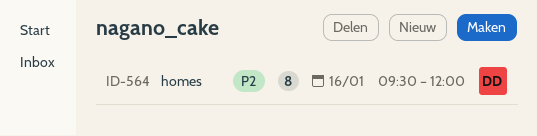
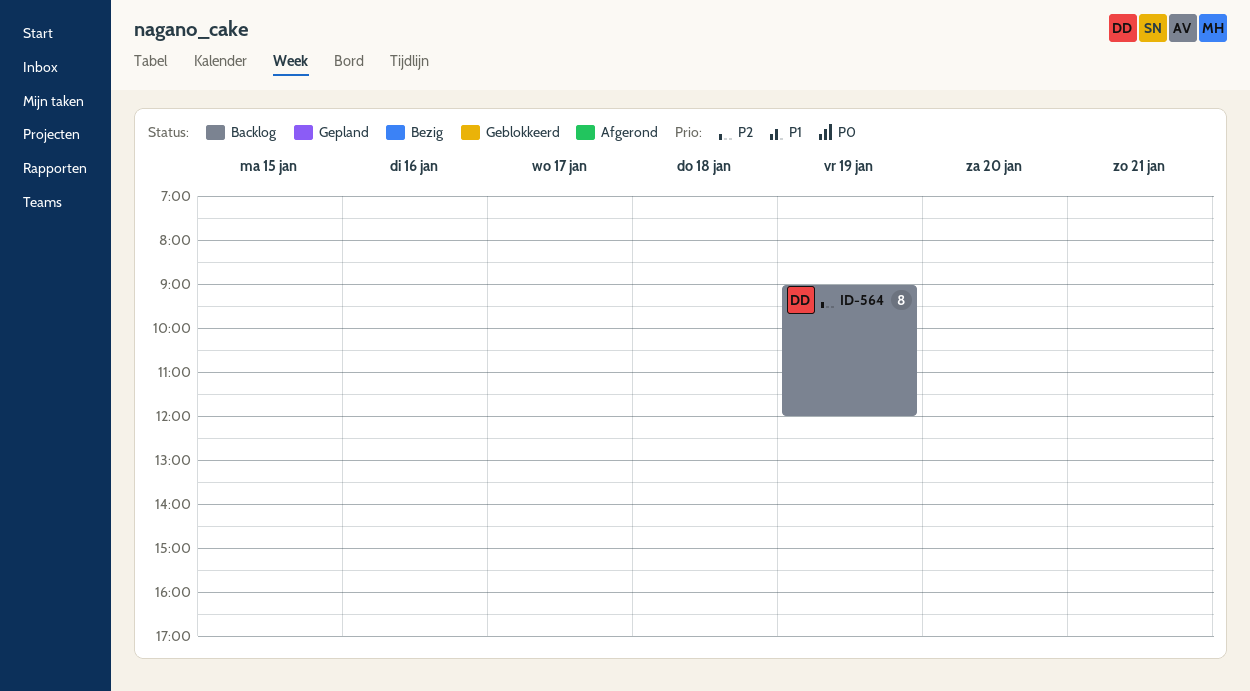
ID-564, day: Jan 16 -> Jan 19
ID-564, begins: 09:30 -> 09:00

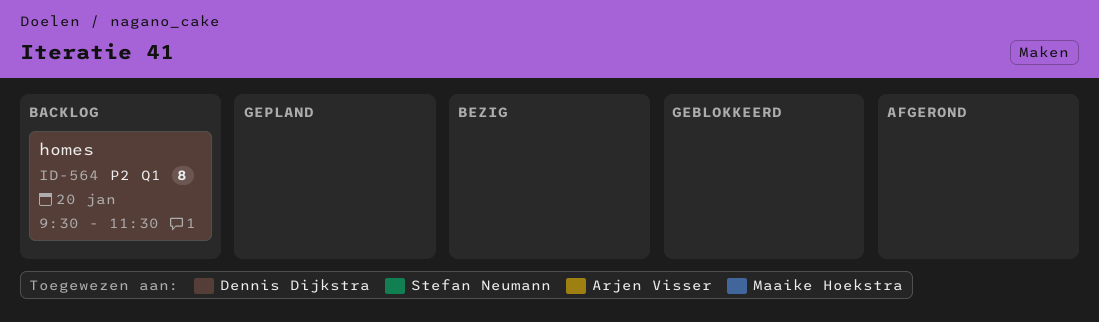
ID-564, day: Jan 19 -> Jan 20
ID-564, begins: 09:00 -> 09:30
ID-564, ends: 12:00 -> 11:30

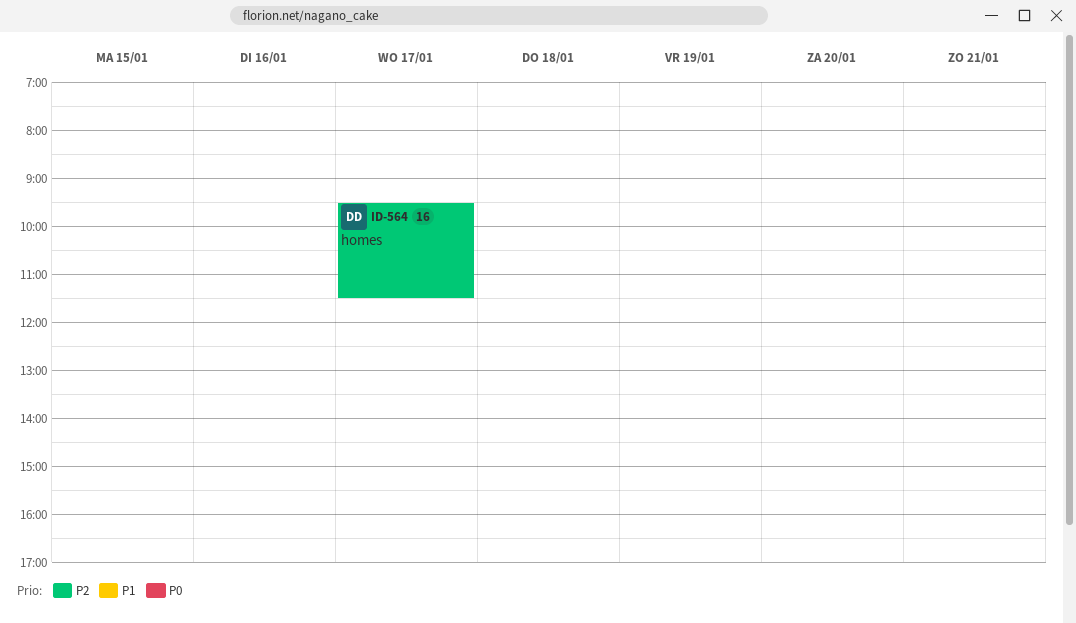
ID-564, estimate: 8 -> 16
ID-564, day: Jan 20 -> Jan 17

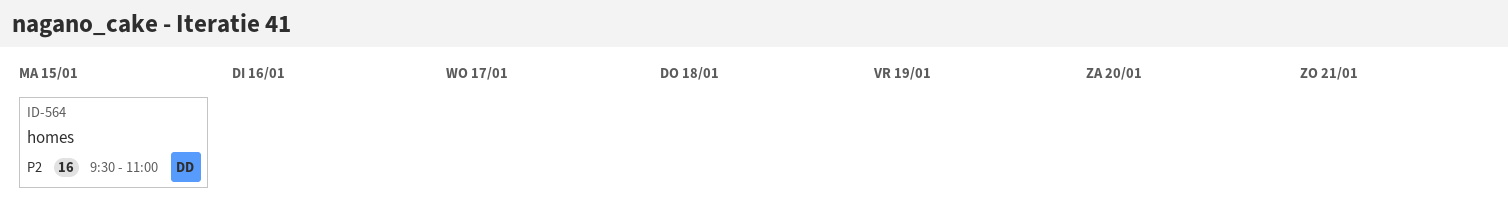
ID-564, day: Jan 17 -> Jan 15
ID-564, ends: 11:30 -> 11:00

